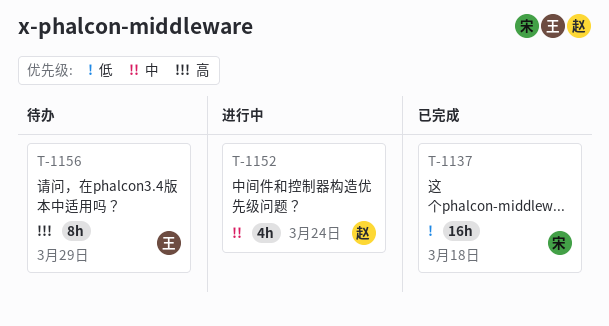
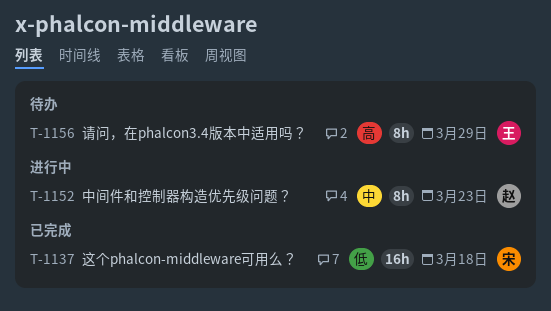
T-1152, estimate: 4h -> 8h
T-1152, due: Mar 24 -> Mar 23

